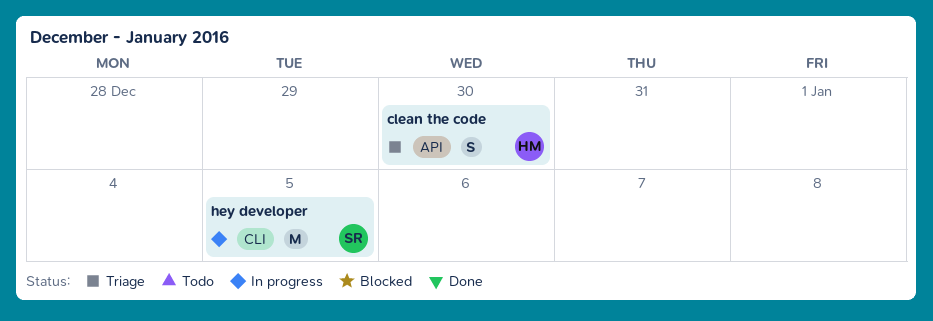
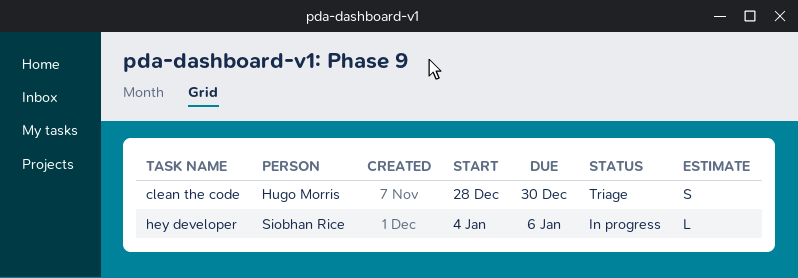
hey developer, estimate: M -> L
hey developer, due: Jan 5 -> Jan 6

